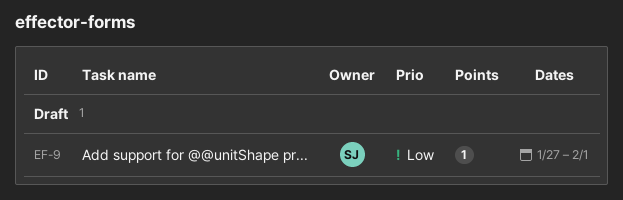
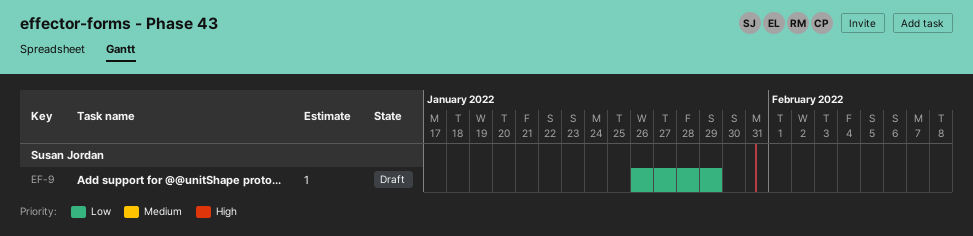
EF-9, start: Jan 27 -> Jan 26
EF-9, due: Feb 1 -> Jan 29

